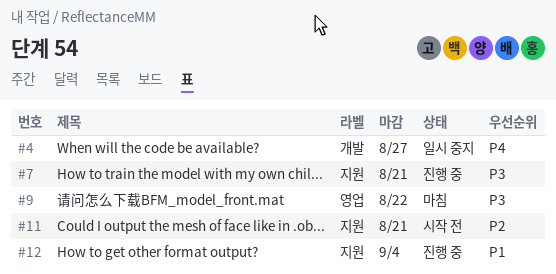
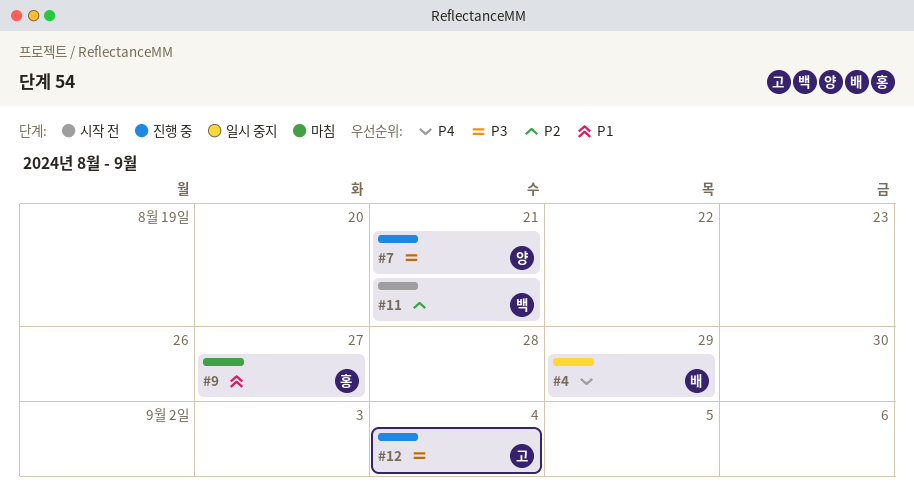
#4, due: Aug 27 -> Aug 29
#9, priority: P3 -> P1
#9, due: Aug 22 -> Aug 27
#12, priority: P1 -> P3

